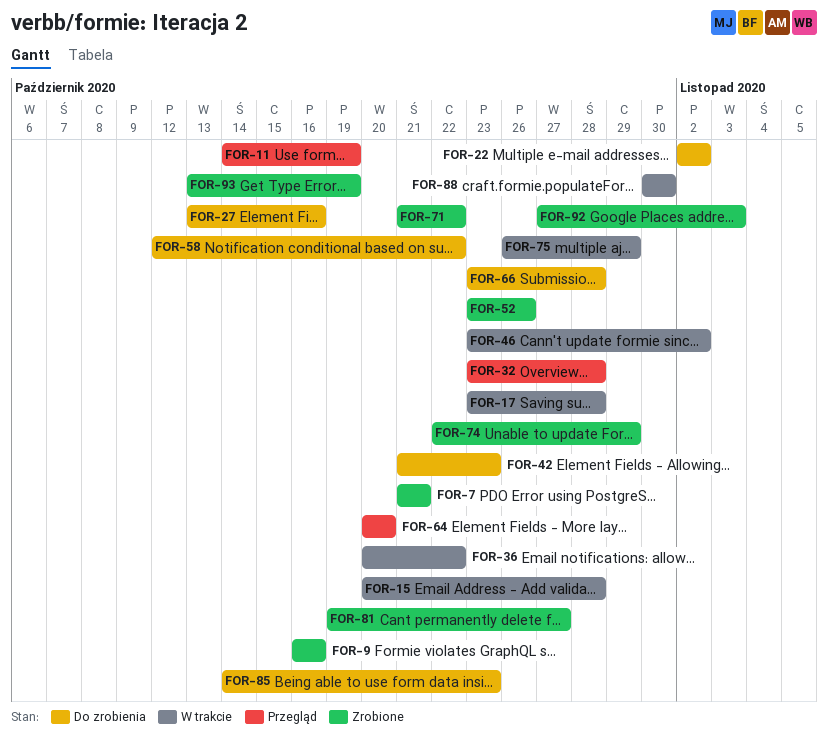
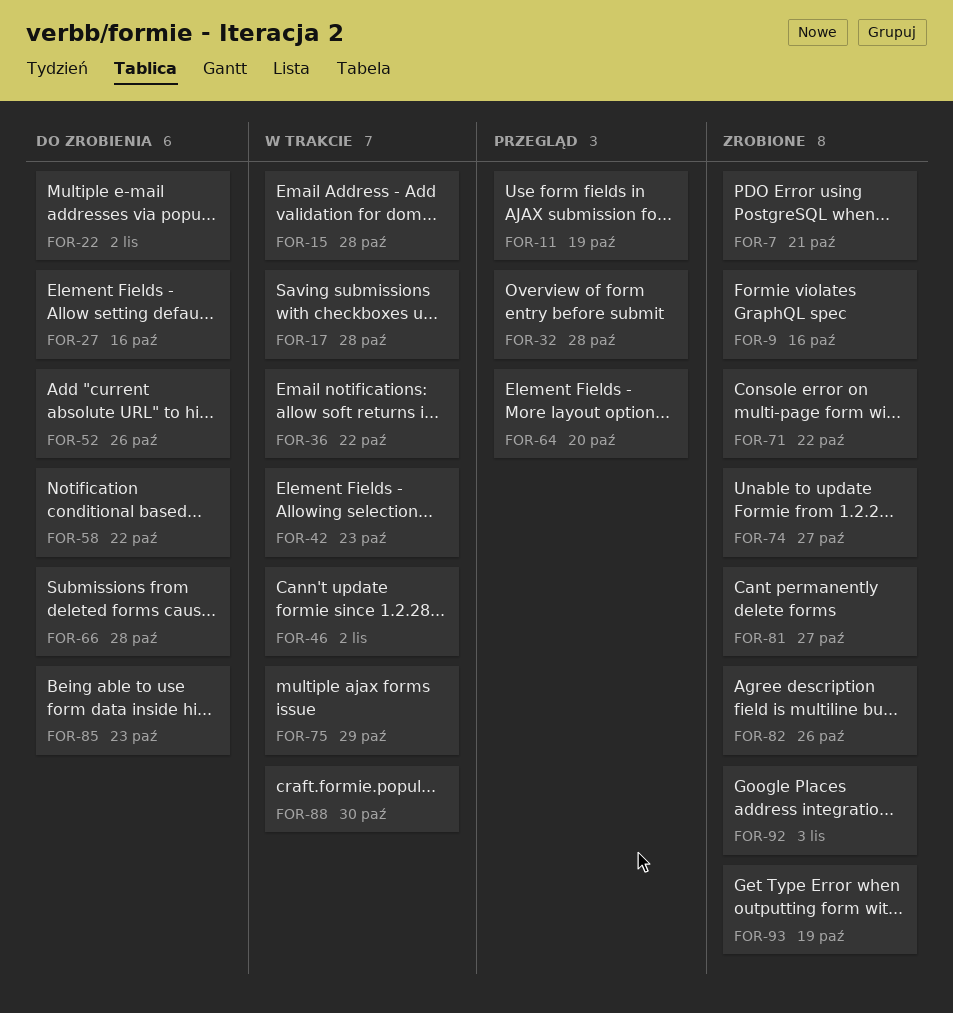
FOR-42, status: Do zrobienia -> W trakcie
FOR-52, status: Zrobione -> Do zrobienia
FOR-74, due: Oct 29 -> Oct 27
FOR-82: none -> present

